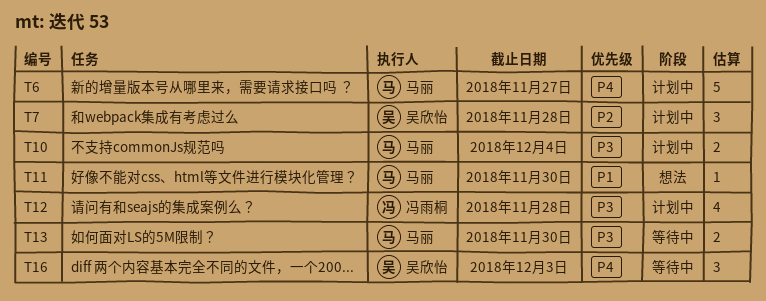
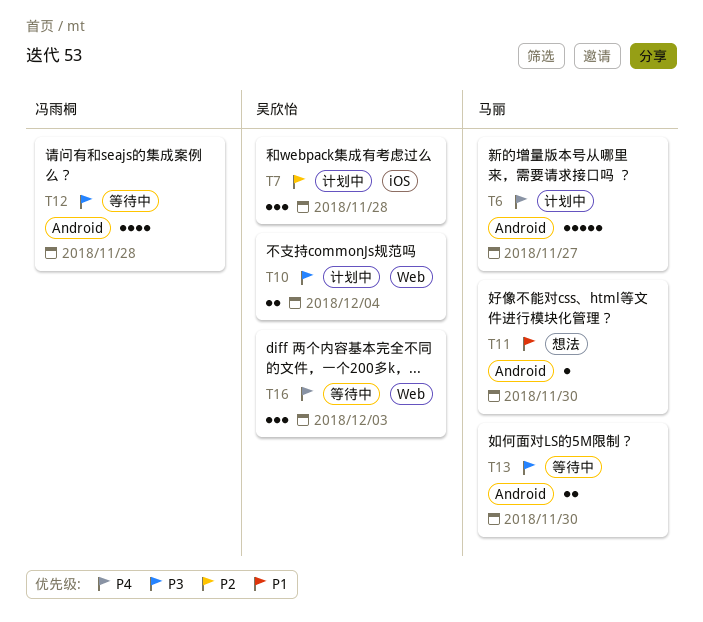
T10, owner: 马丽 -> 吴欣怡
T12, status: 计划中 -> 等待中

